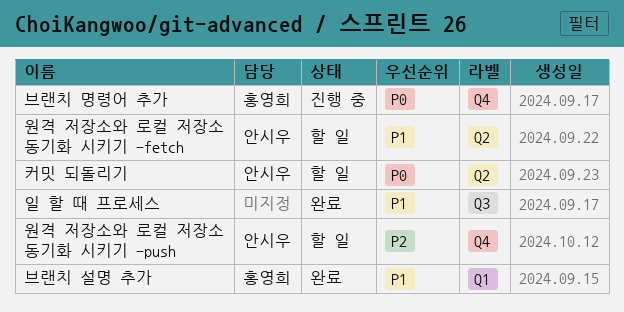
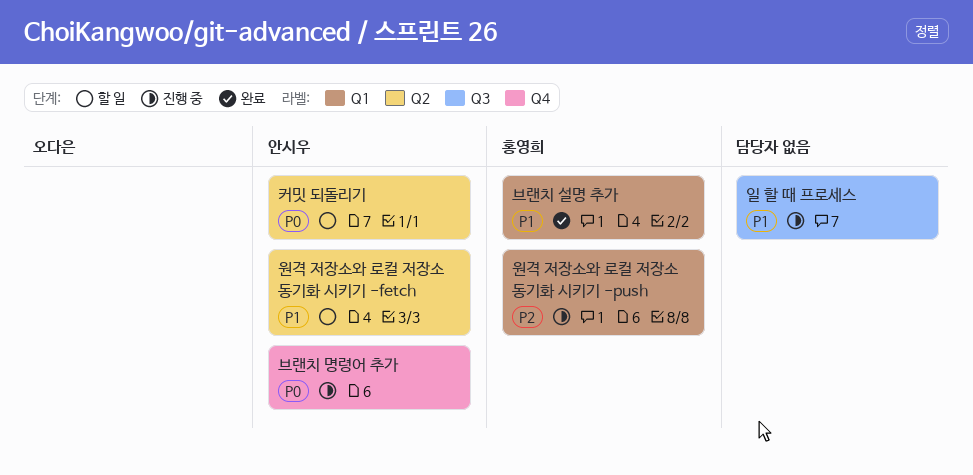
브랜치 명령어 추가, owner: 홍영희 -> 안시우
원격 저장소와 로컬 저장소 동기화 시키기 -push, status: 할 일 -> 진행 중
원격 저장소와 로컬 저장소 동기화 시키기 -push, owner: 안시우 -> 홍영희
원격 저장소와 로컬 저장소 동기화 시키기 -push, label: Q4 -> Q1
일 할 때 프로세스, status: 완료 -> 진행 중

